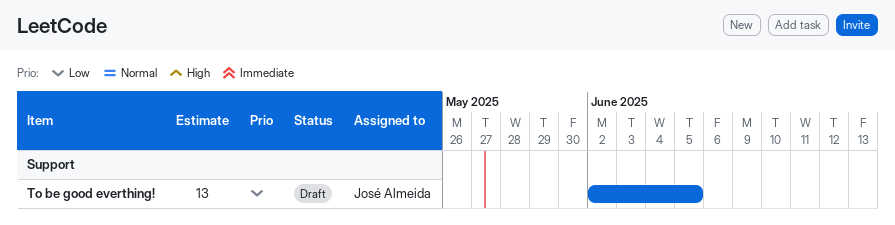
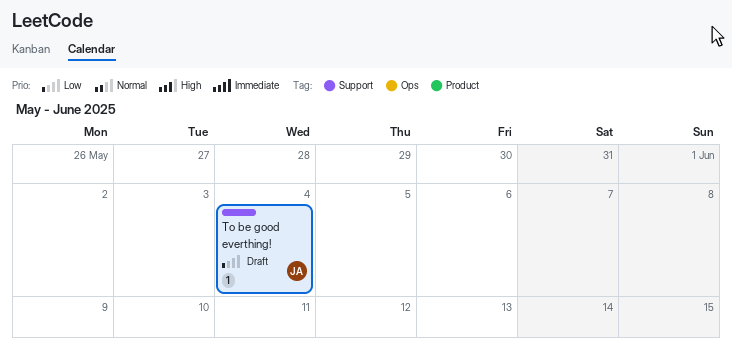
To be good everthing!, estimate: 13 -> 1
To be good everthing!, due: Jun 5 -> Jun 4

